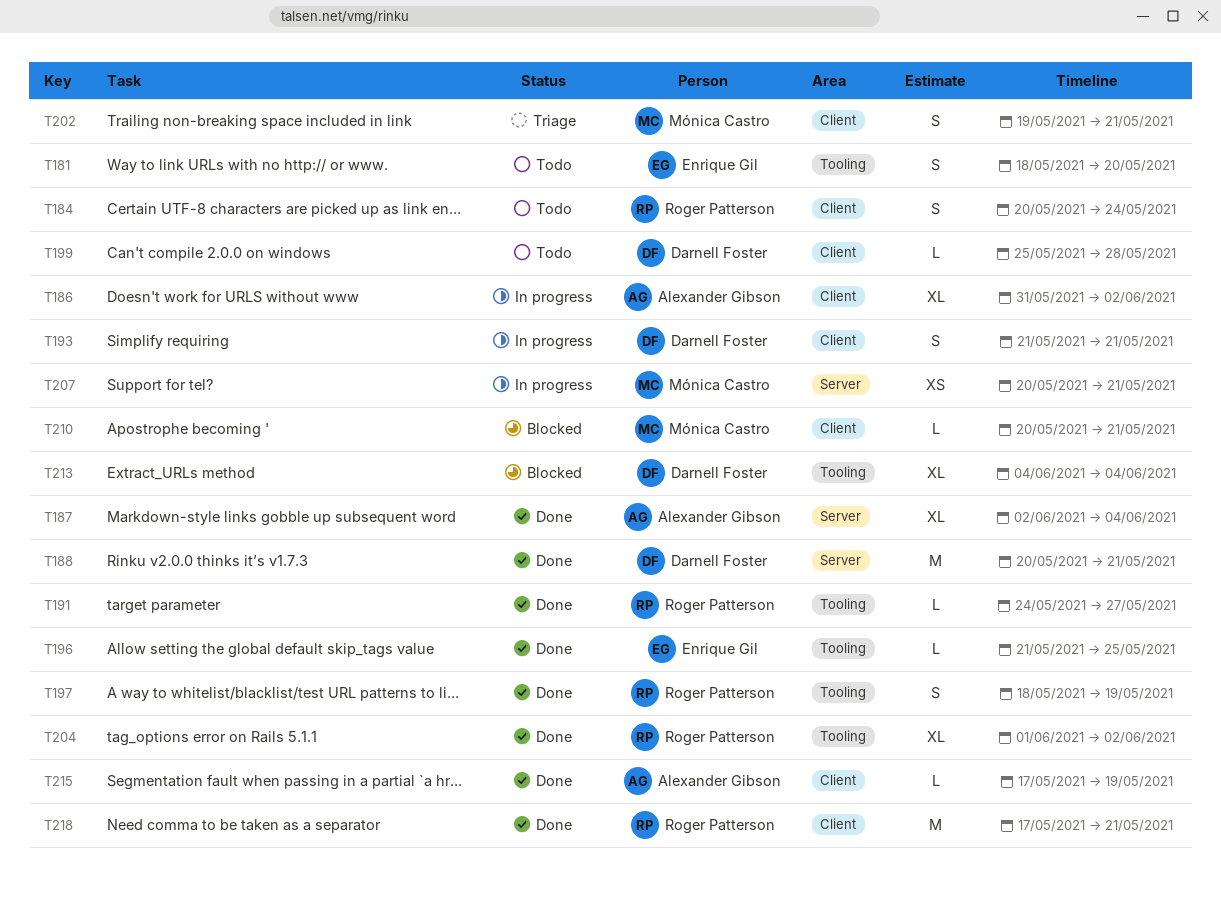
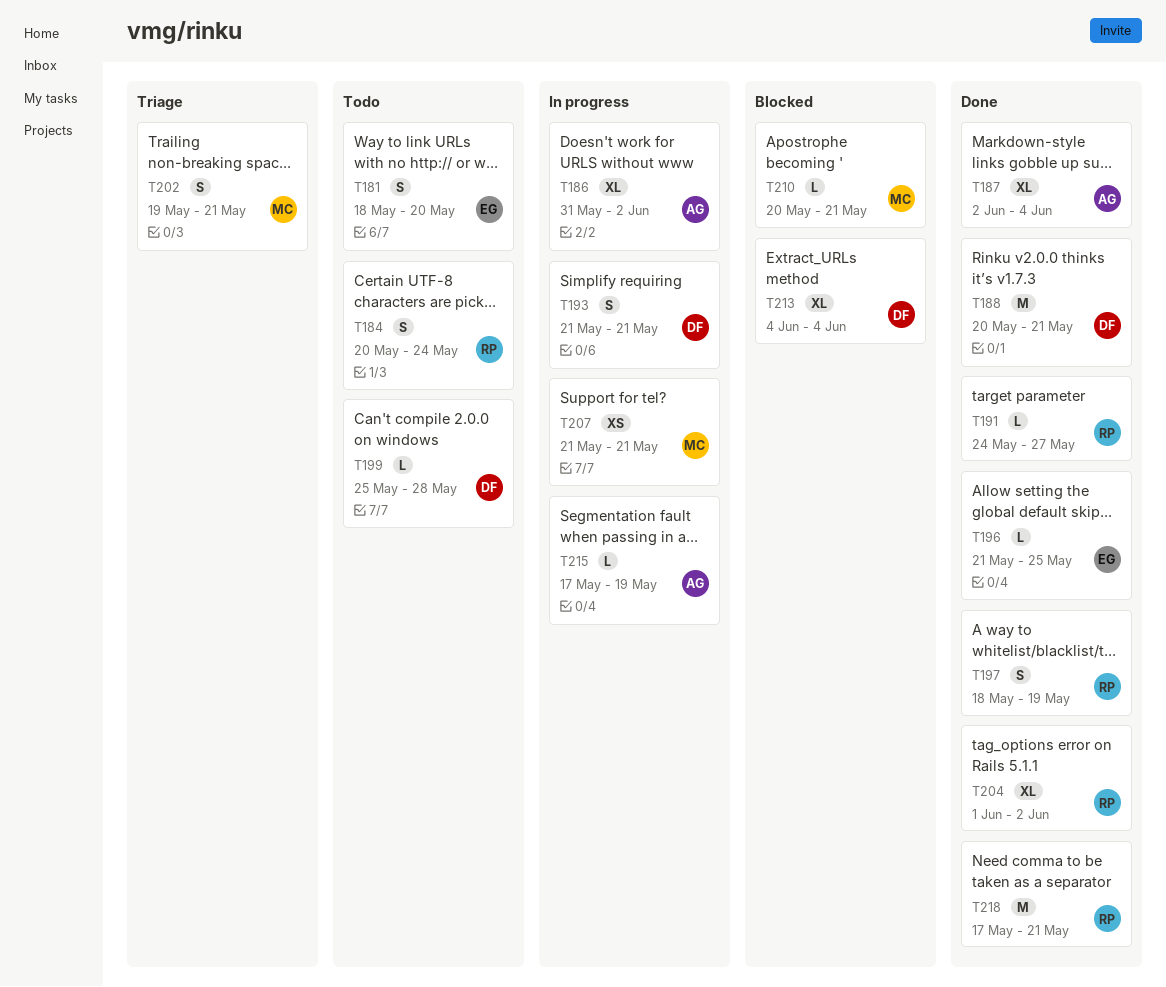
T207, start: May 20 -> May 21
T215, status: Done -> In progress

